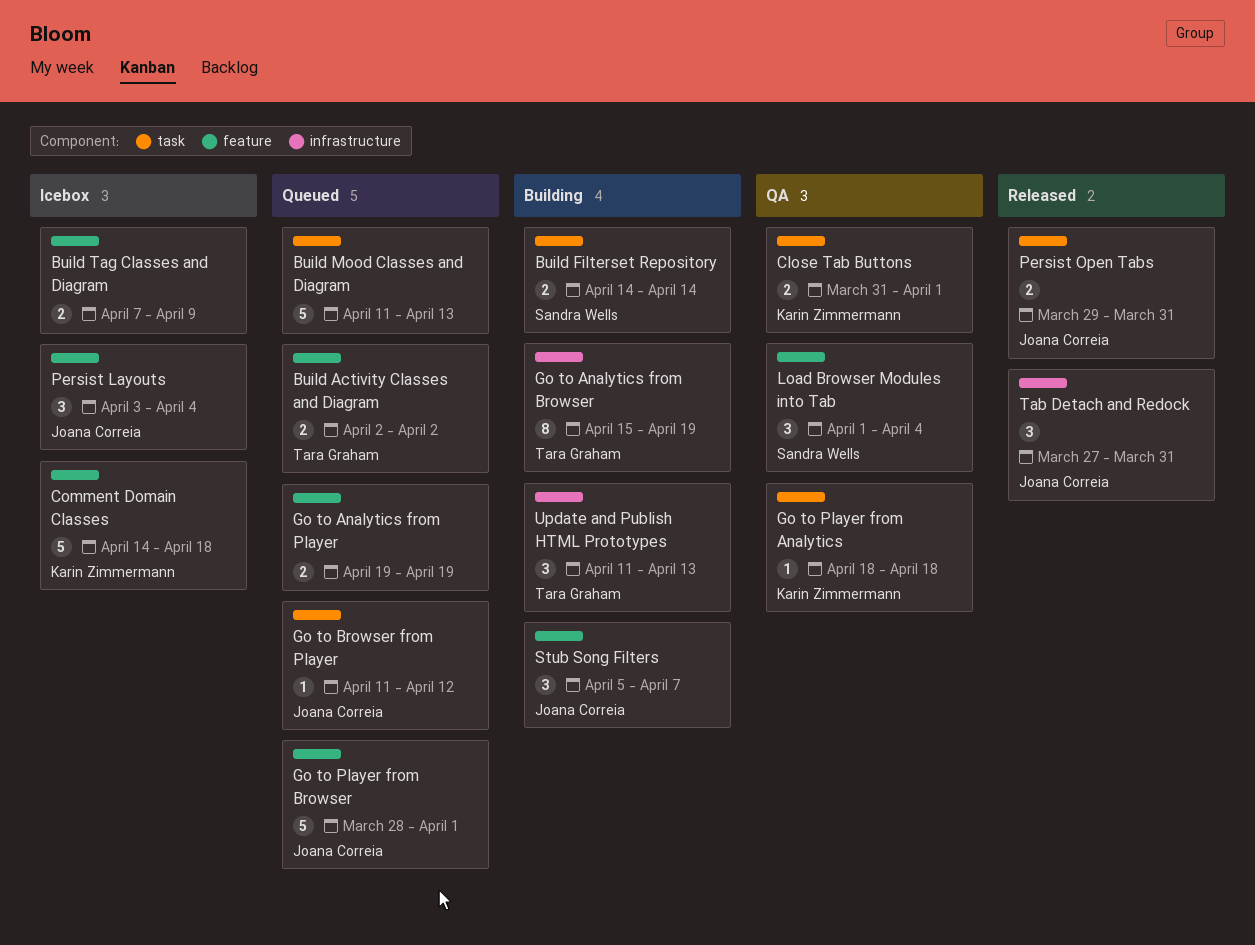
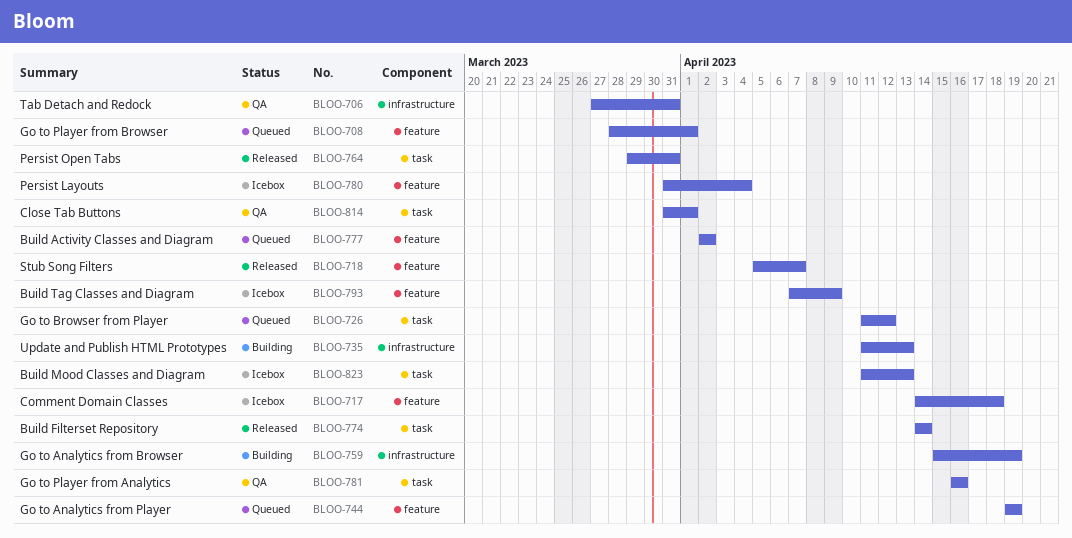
Build Filterset Repository, status: Building -> Released
Build Mood Classes and Diagram, status: Queued -> Icebox
Go to Player from Analytics, start: Apr 18 -> Apr 16
Go to Player from Analytics, due: Apr 18 -> Apr 16
Load Browser Modules into Tab: present -> none
Persist Layouts, start: Apr 3 -> Mar 31
Stub Song Filters, status: Building -> Released
Tab Detach and Redock, status: Released -> QA

